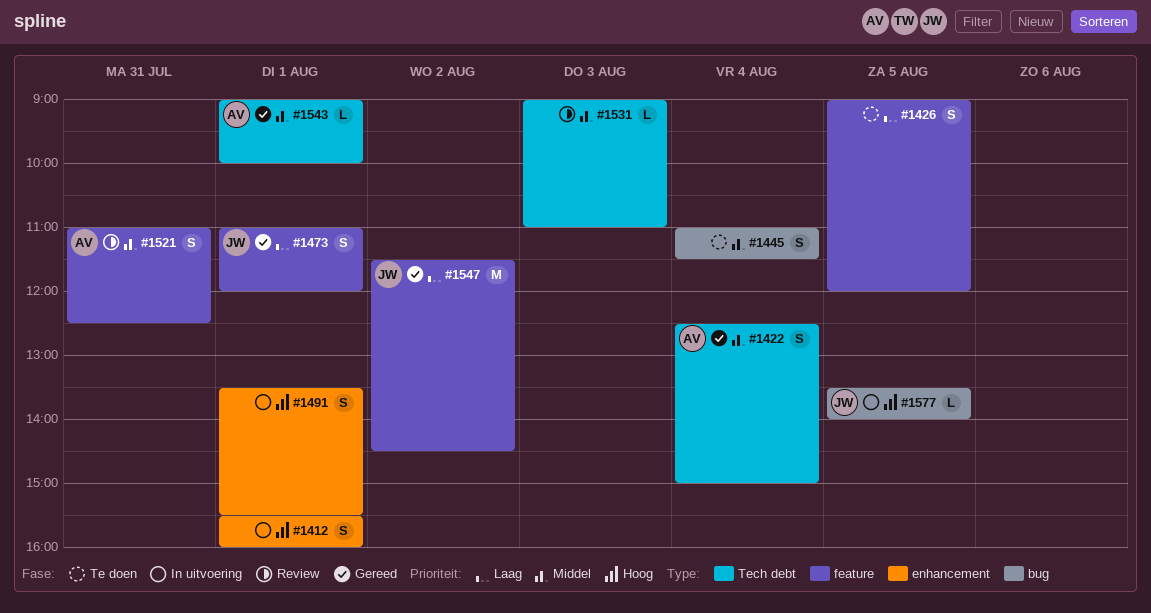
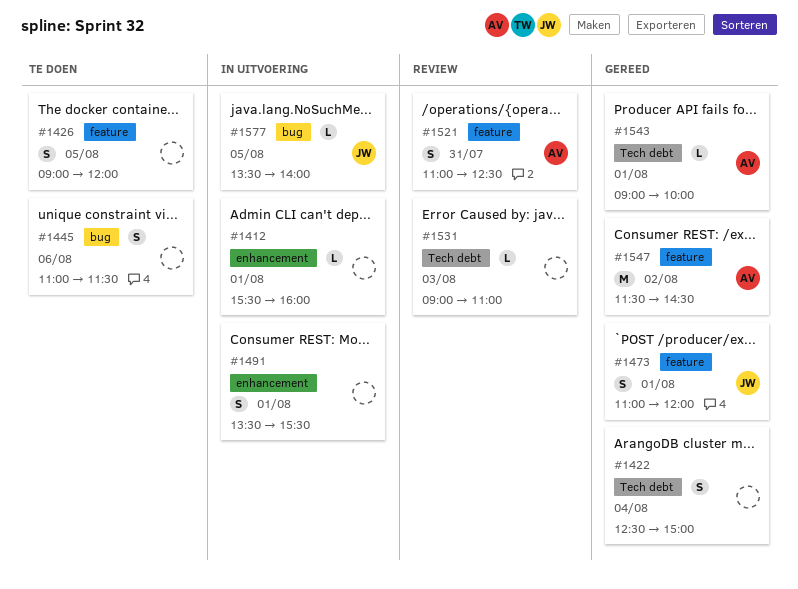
#1412, estimate: S -> L
#1422, owner: AV -> none
#1445, day: Aug 4 -> Aug 6
#1547, owner: JW -> AV

